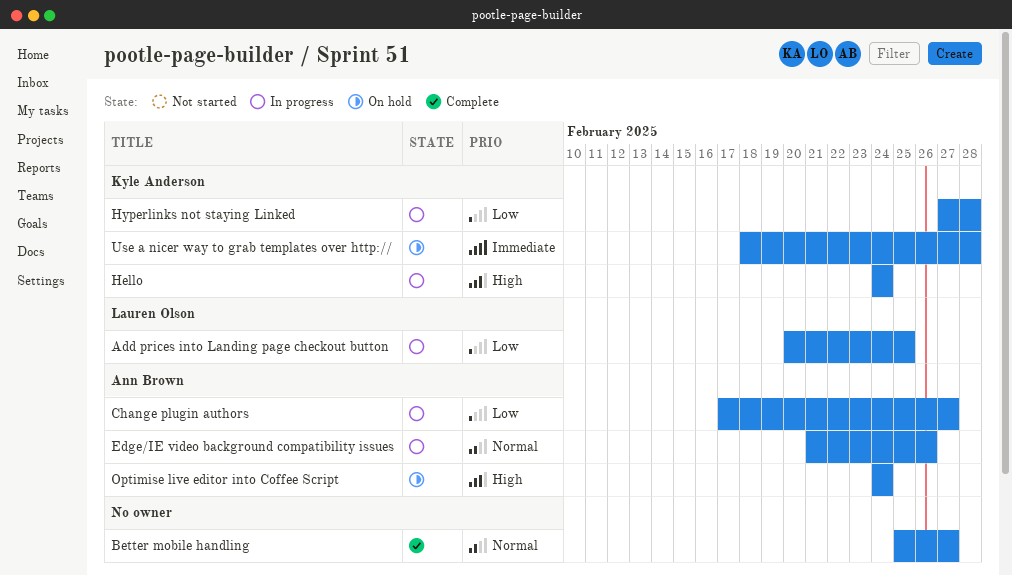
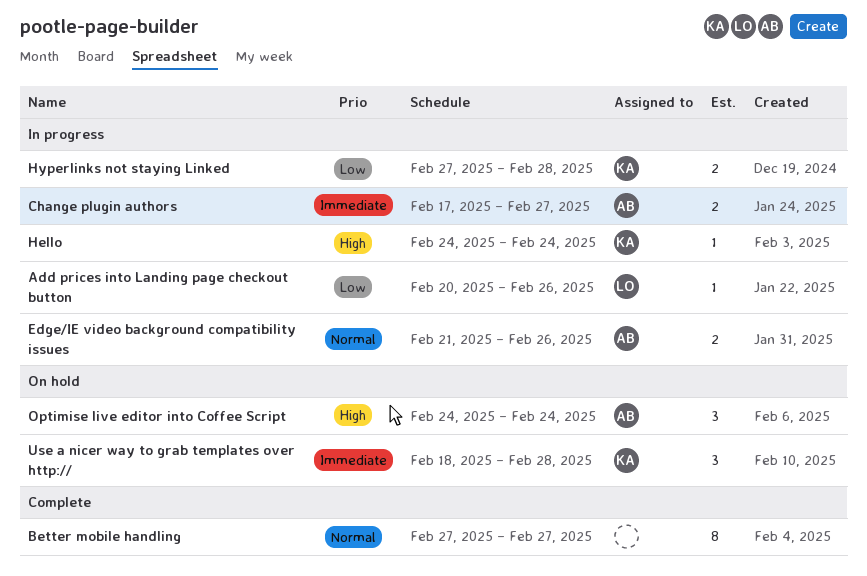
Add prices into Landing page checkout button, due: Feb 25 -> Feb 26
Better mobile handling, start: Feb 25 -> Feb 27
Change plugin authors, priority: Low -> Immediate

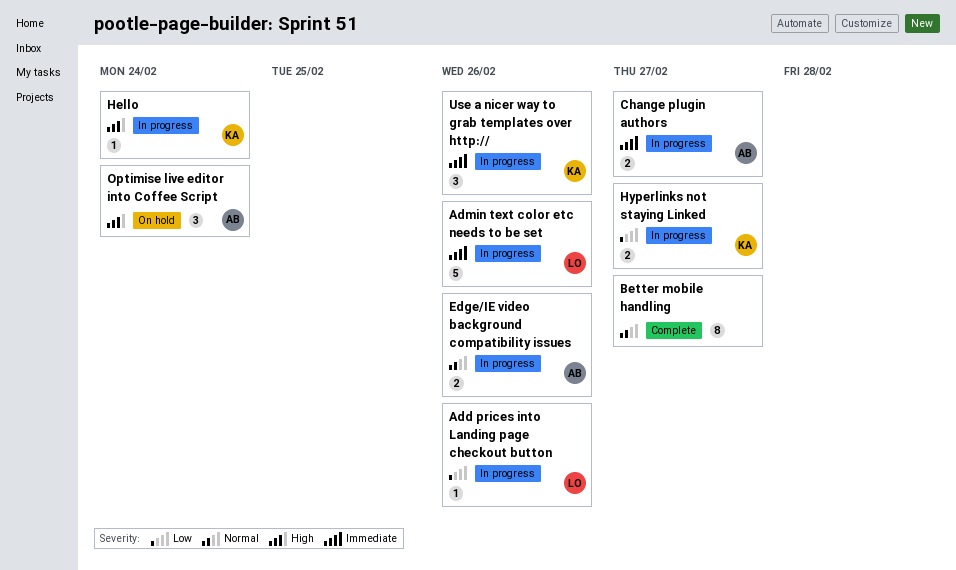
Admin text color etc needs to be set: none -> present
Hyperlinks not staying Linked, due: Feb 28 -> Feb 27
Use a nicer way to grab templates over http://, status: On hold -> In progress
Use a nicer way to grab templates over http://, due: Feb 28 -> Feb 26

